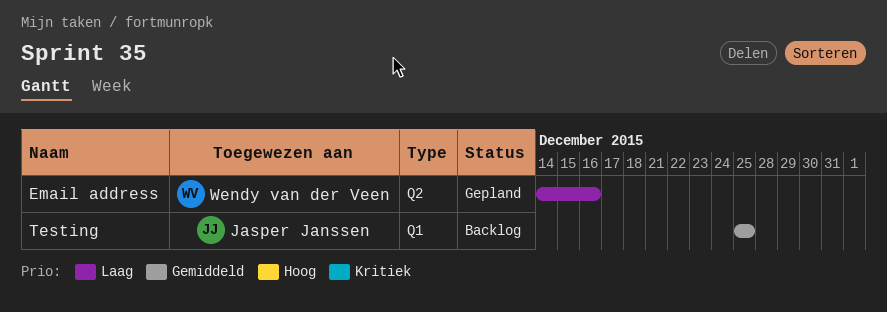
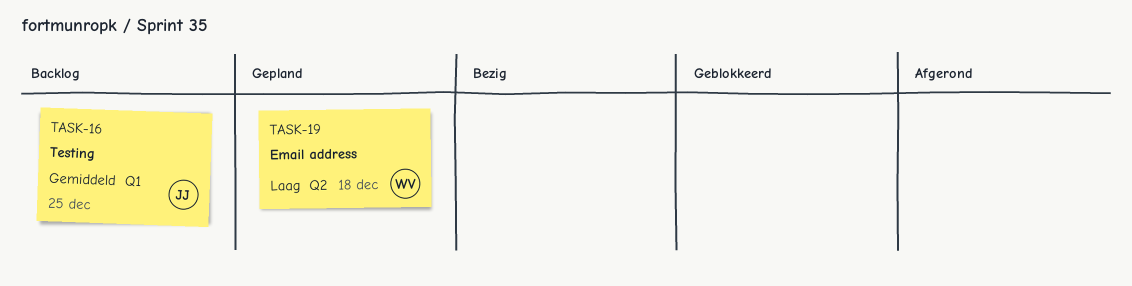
Email address, due: Dec 16 -> Dec 18

